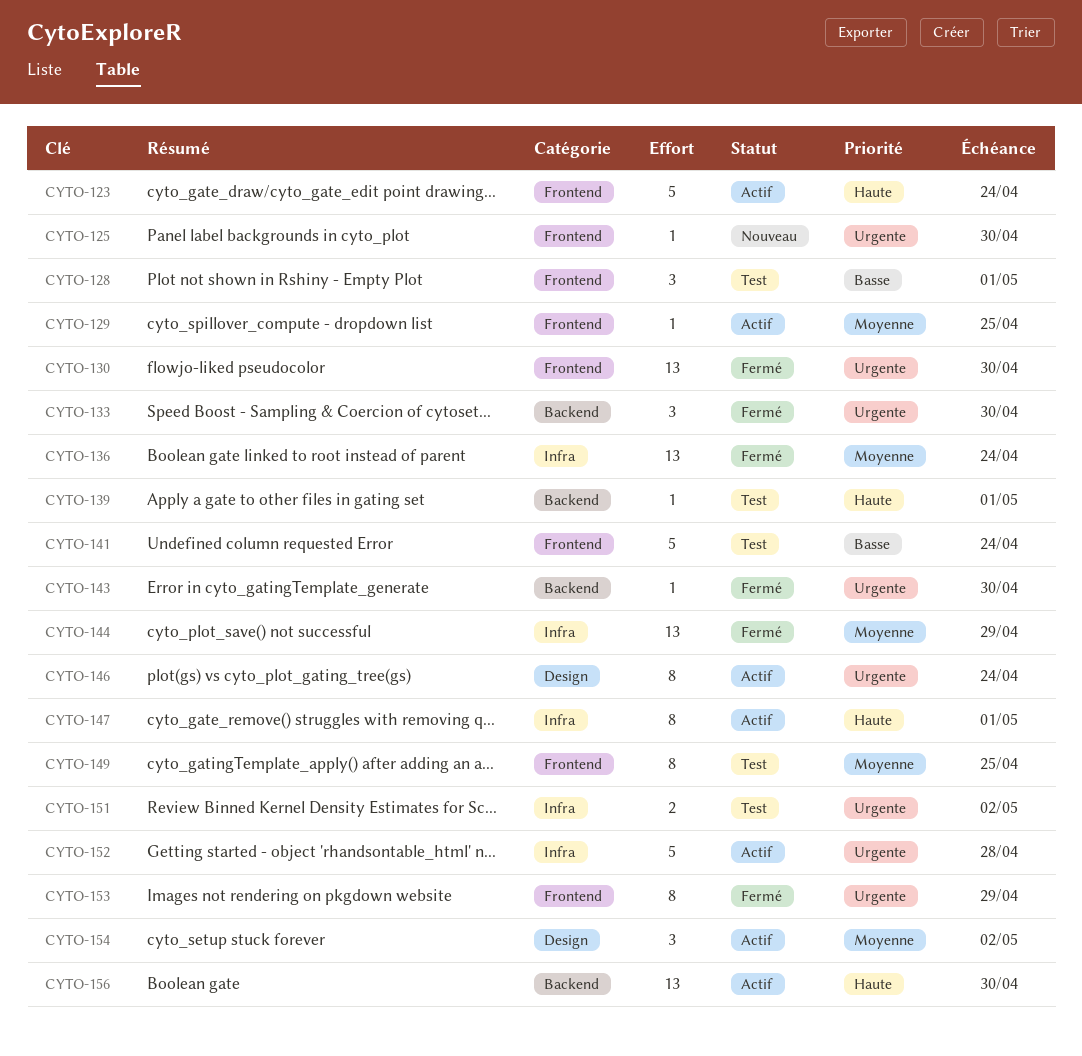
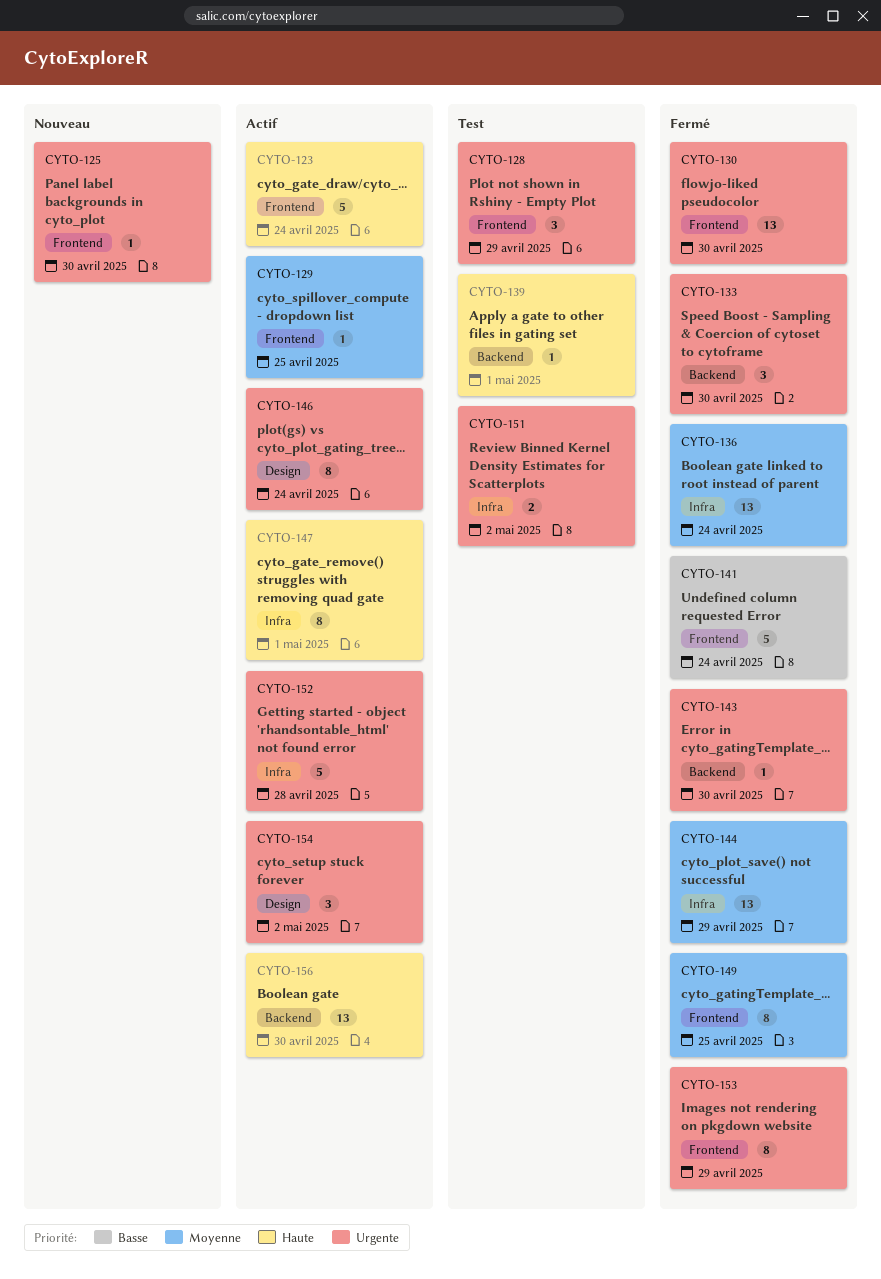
CYTO-128, priority: Basse -> Urgente
CYTO-128, due: May 1 -> Apr 29
CYTO-141, status: Test -> Fermé
CYTO-149, status: Test -> Fermé
CYTO-154, priority: Moyenne -> Urgente

